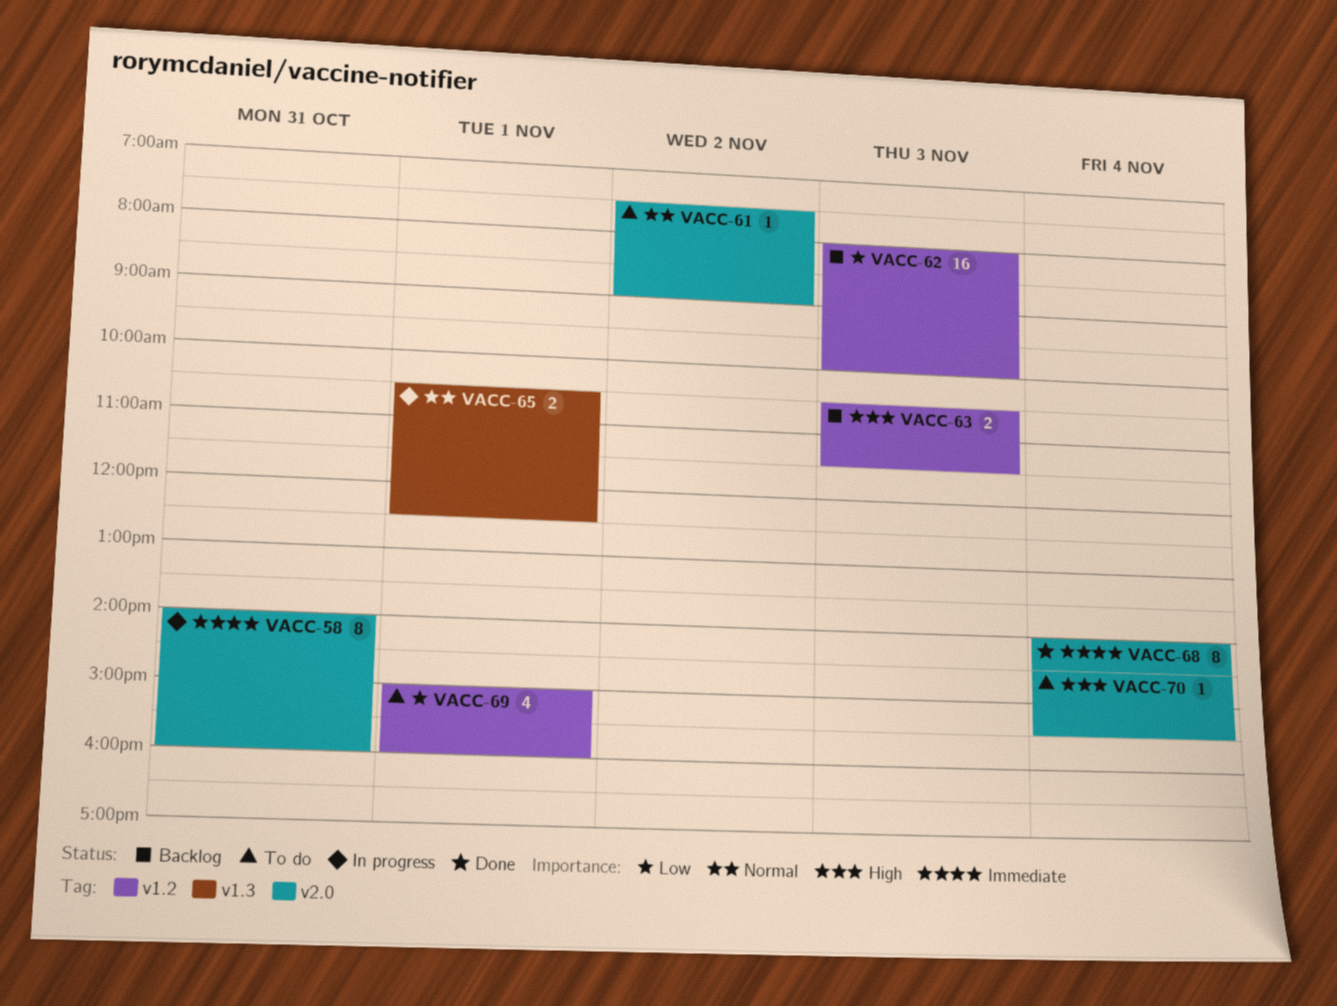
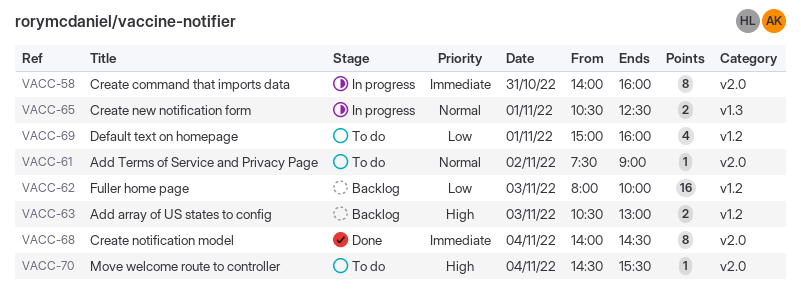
VACC-63, ends: 11:30 -> 13:00

